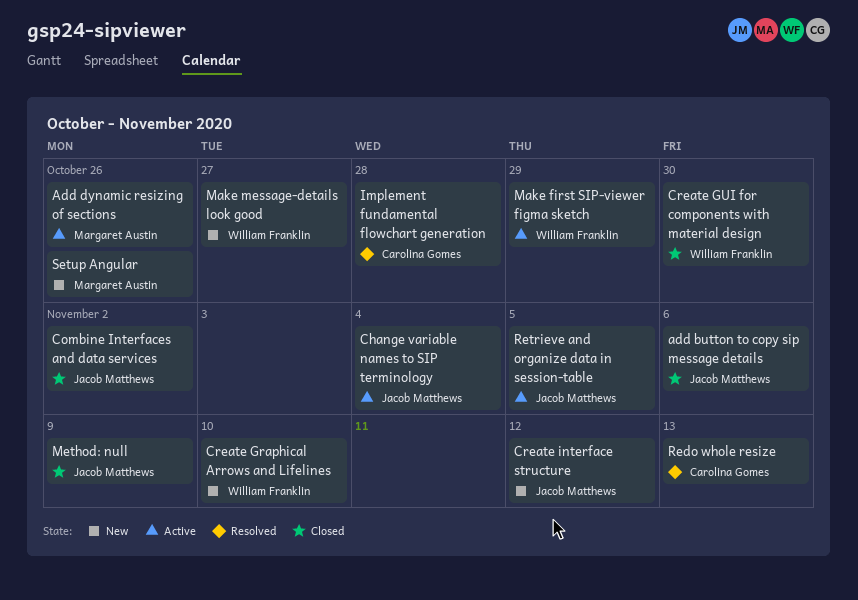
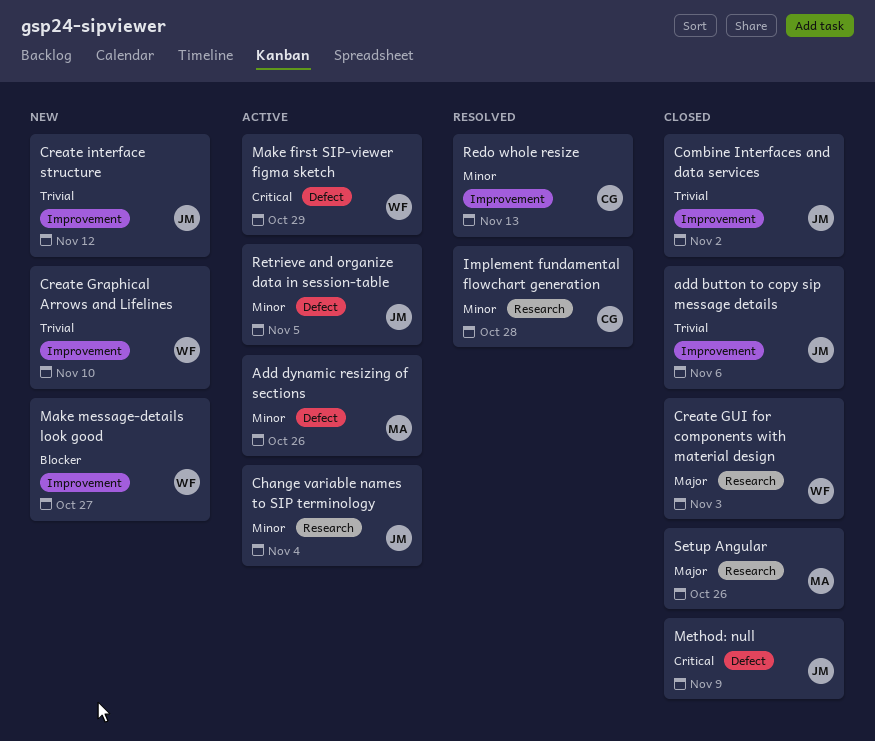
Create GUI for components with material design, due: Oct 30 -> Nov 3
Setup Angular, status: New -> Closed

